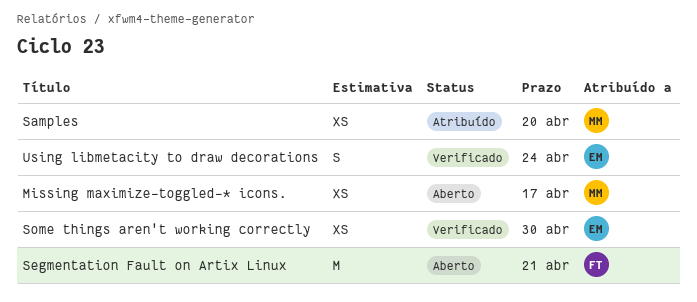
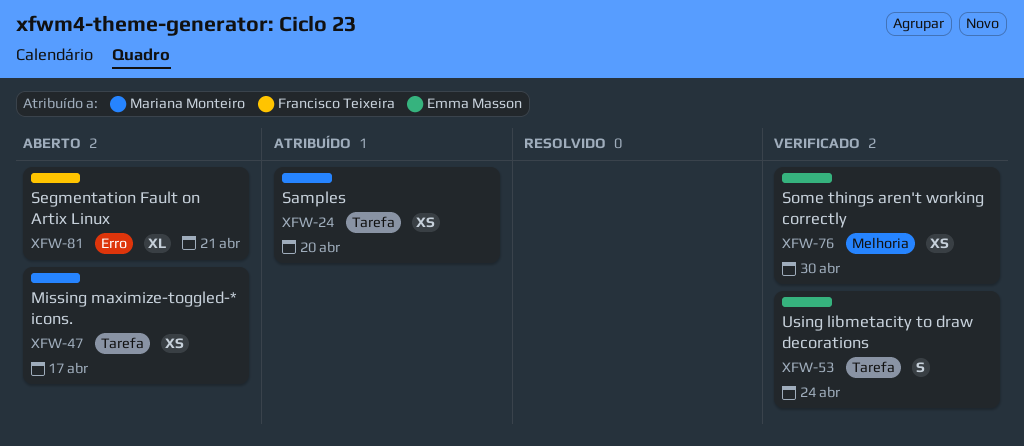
Segmentation Fault on Artix Linux, estimate: M -> XL

